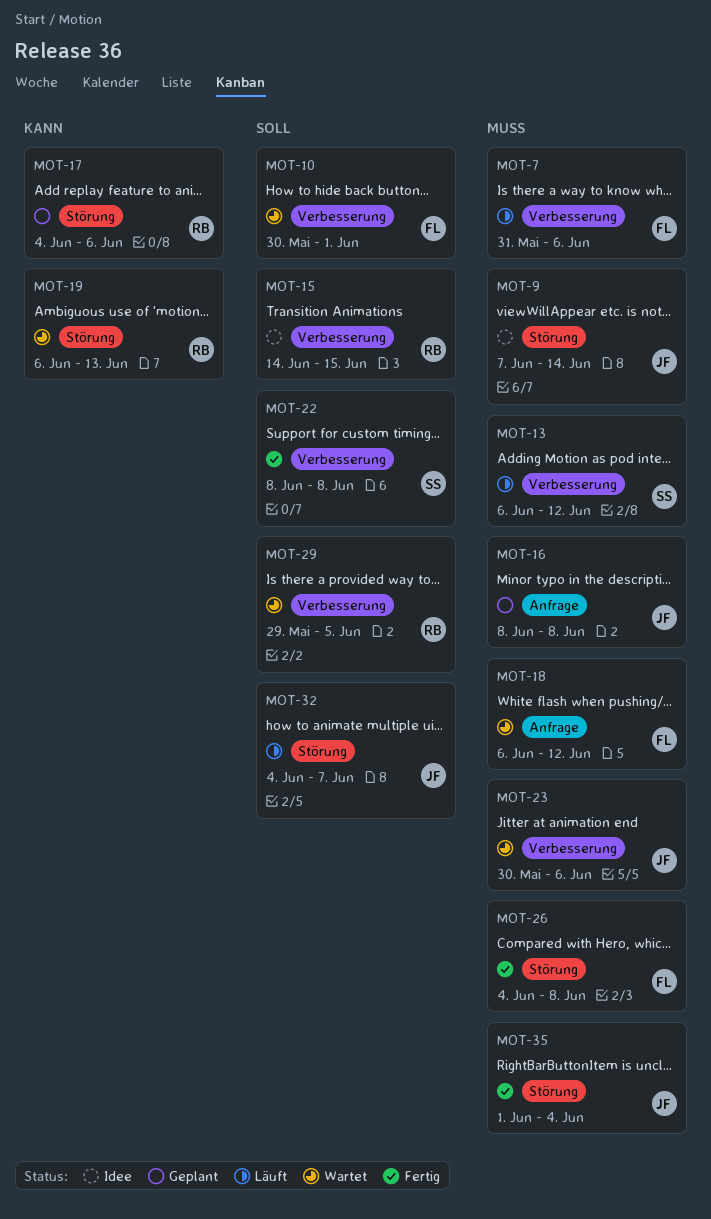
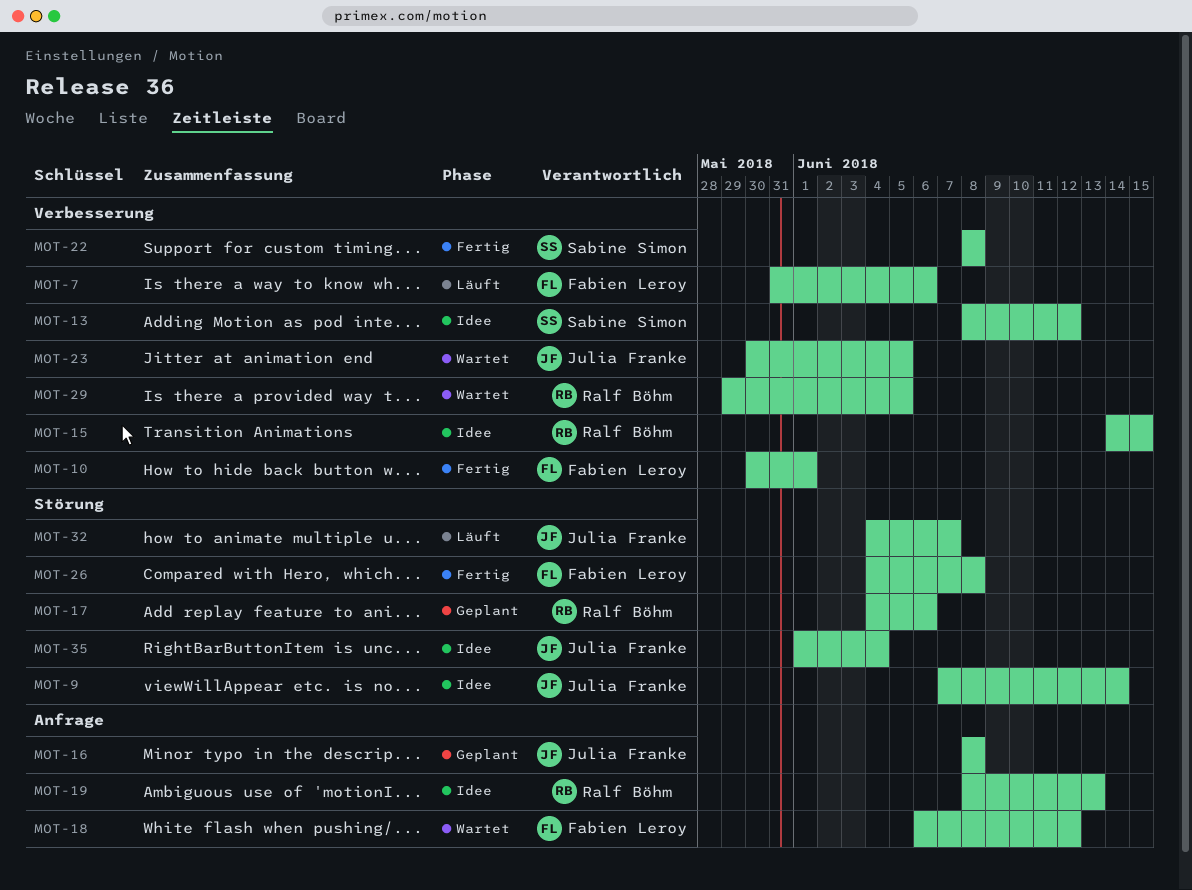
MOT-10, status: Wartet -> Fertig
MOT-13, status: Läuft -> Idee
MOT-13, start: Jun 6 -> Jun 8
MOT-19, status: Wartet -> Idee
MOT-19, label: Störung -> Anfrage
MOT-19, start: Jun 6 -> Jun 8
MOT-23, due: Jun 6 -> Jun 5
MOT-35, status: Fertig -> Idee

